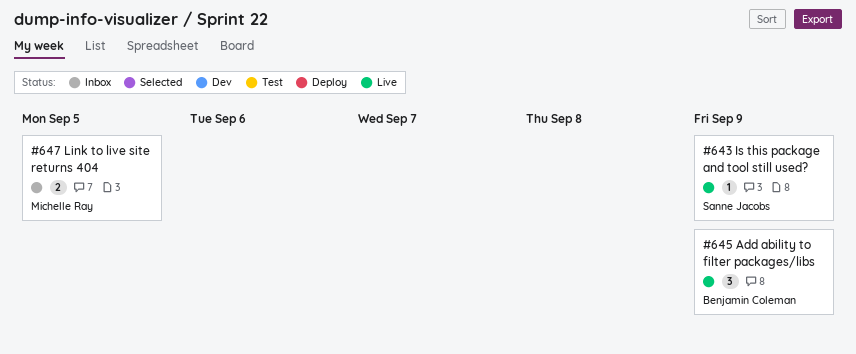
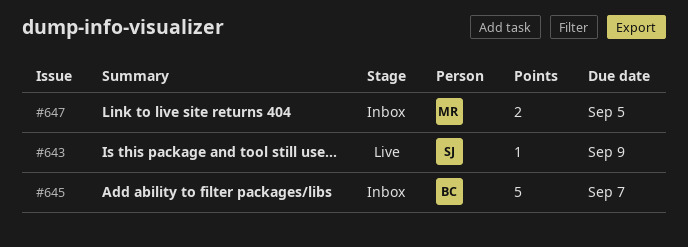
#645, status: Live -> Inbox
#645, estimate: 3 -> 5
#645, due: Sep 9 -> Sep 7

